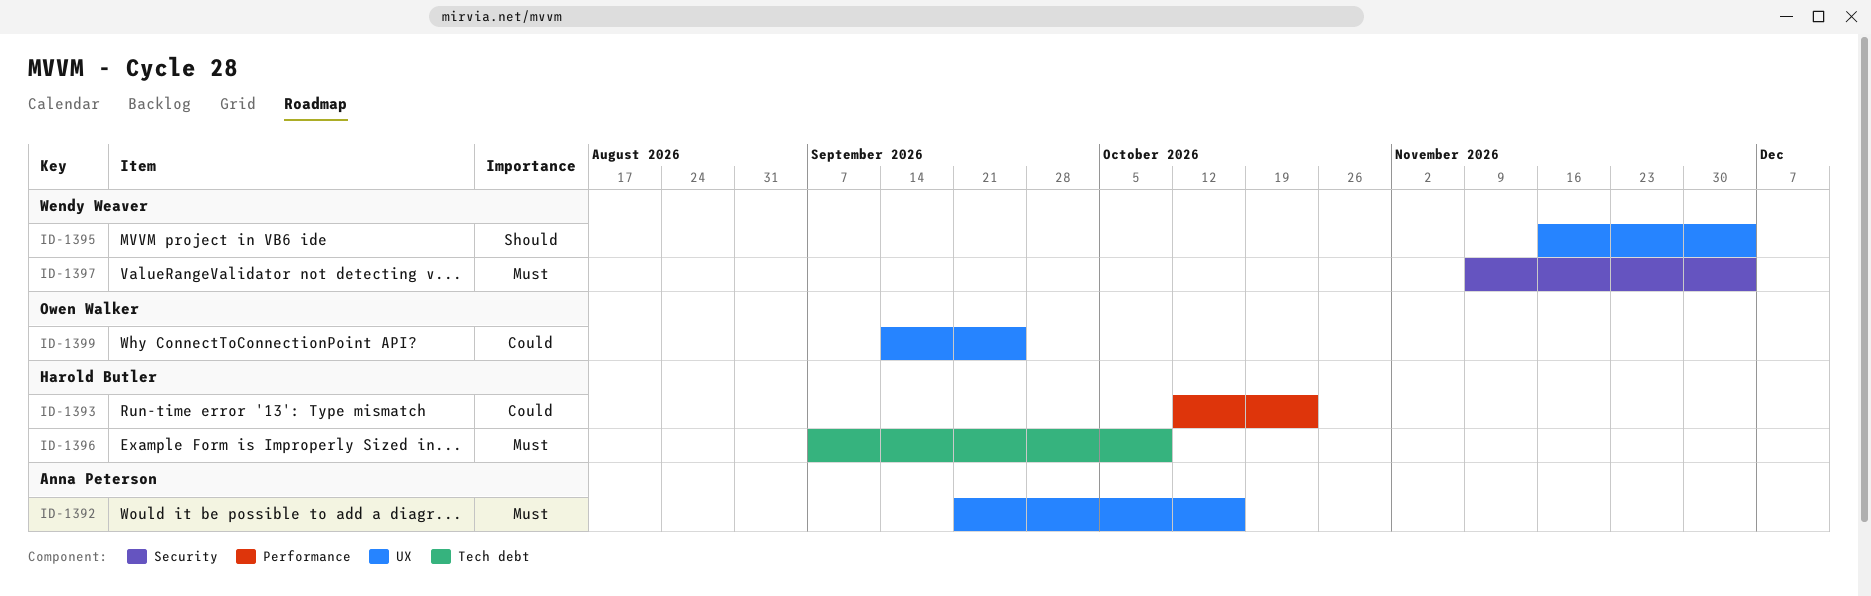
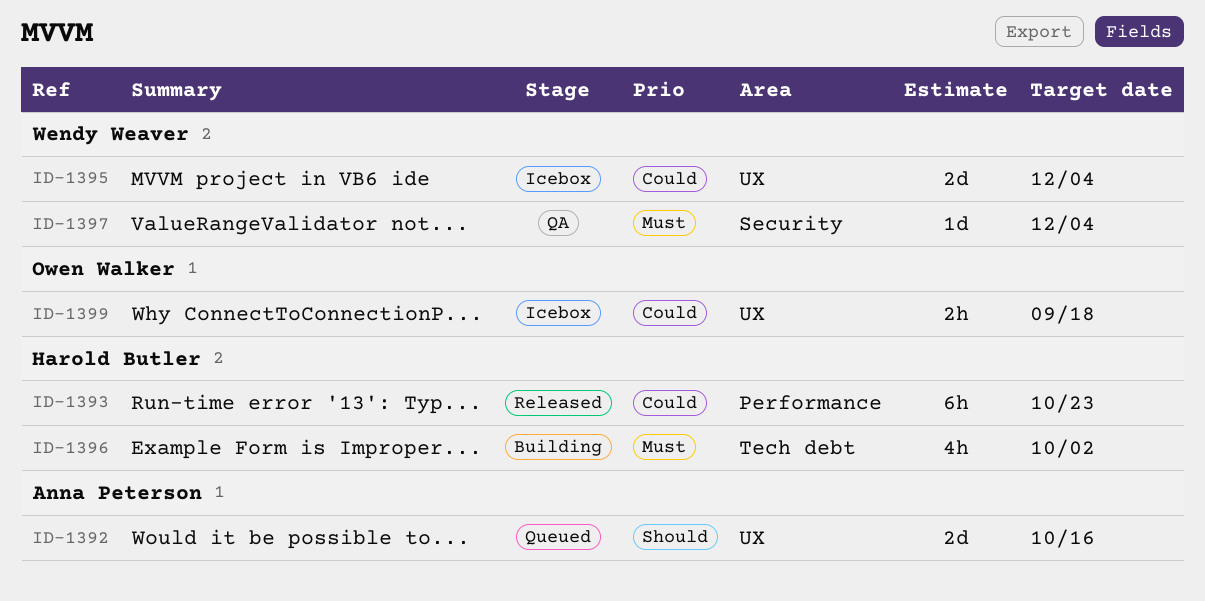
ID-1392, priority: Must -> Should
ID-1395, priority: Should -> Could
ID-1396, due: Oct 9 -> Oct 2
ID-1399, due: Sep 25 -> Sep 18

